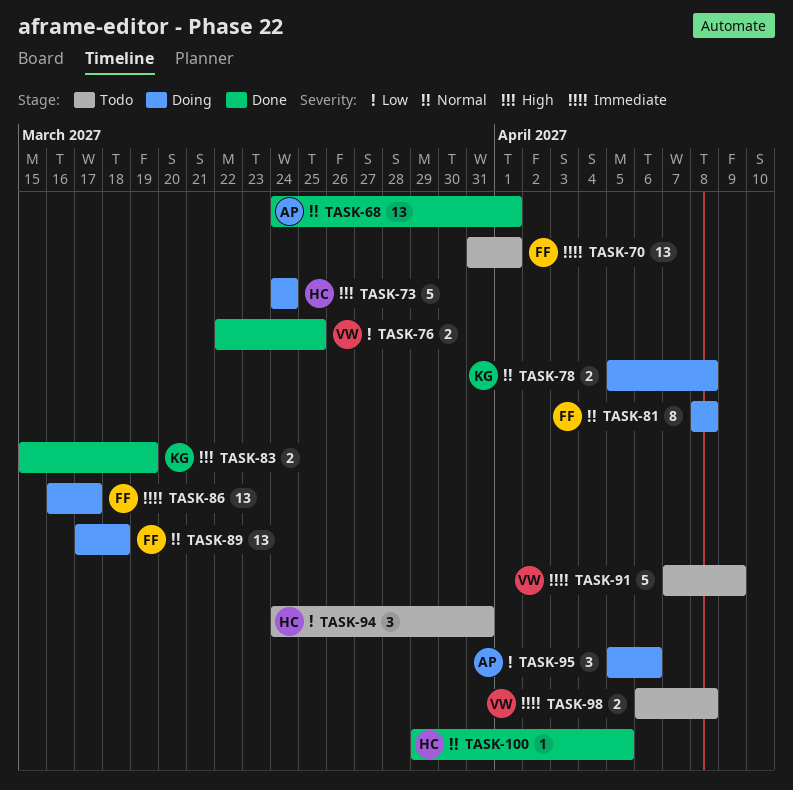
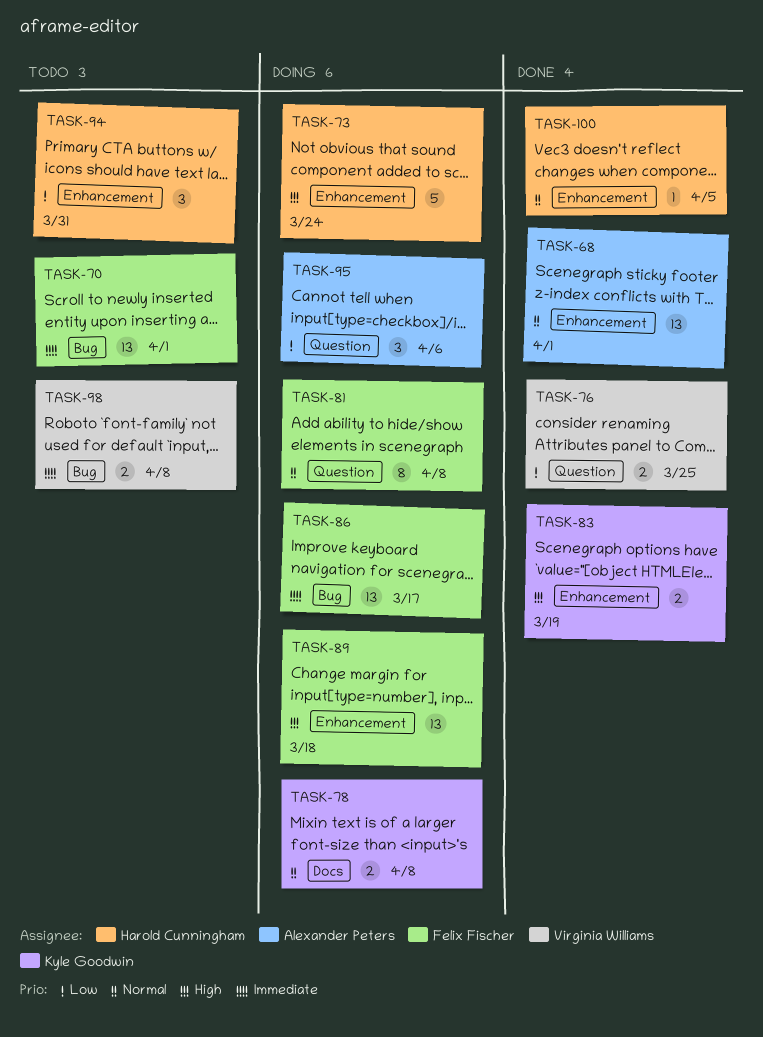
TASK-89, priority: Normal -> High
TASK-91: present -> none

